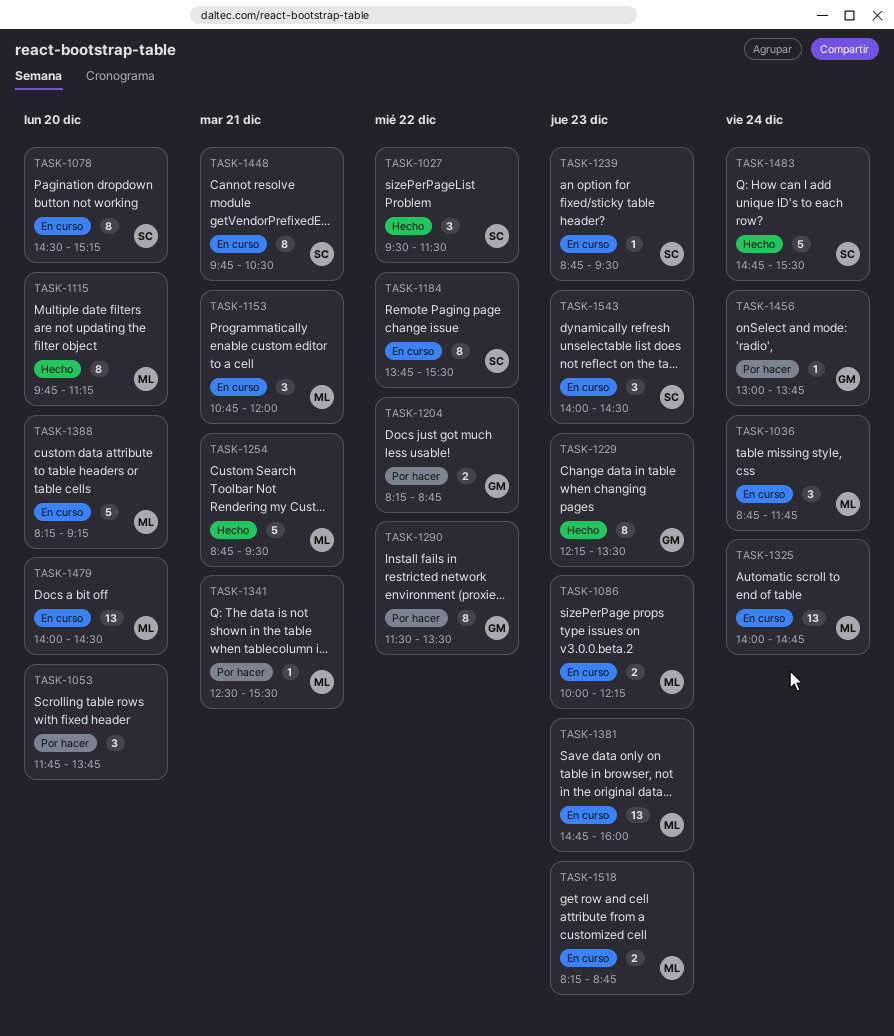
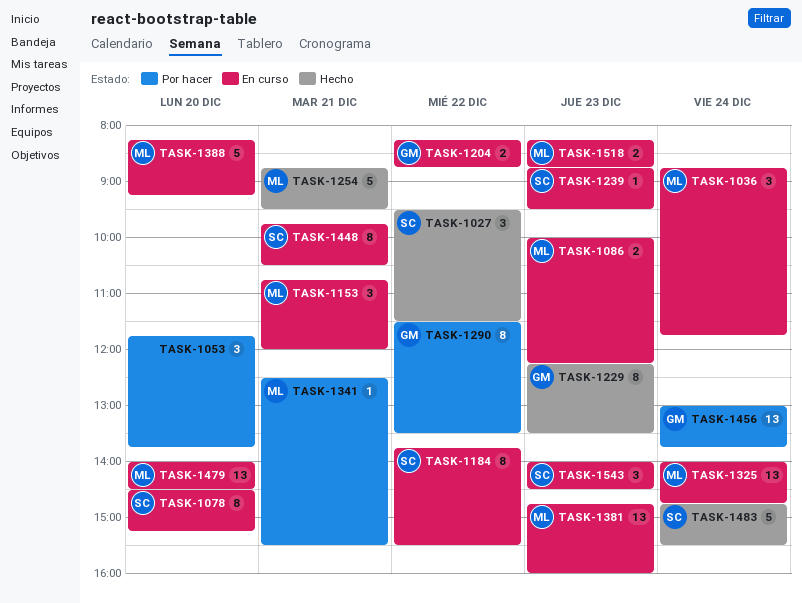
TASK-1115: present -> none
TASK-1204, status: Por hacer -> En curso
TASK-1456, estimate: 1 -> 13

